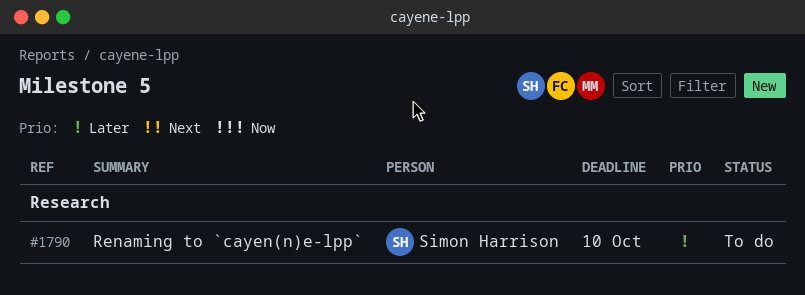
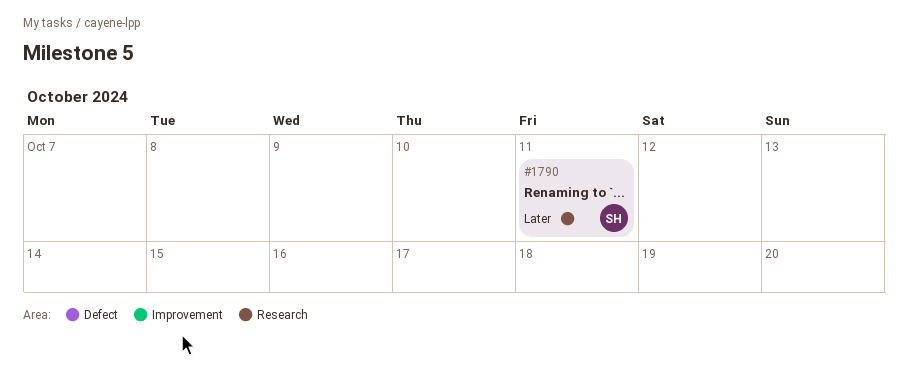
#1790, due: Oct 10 -> Oct 11

